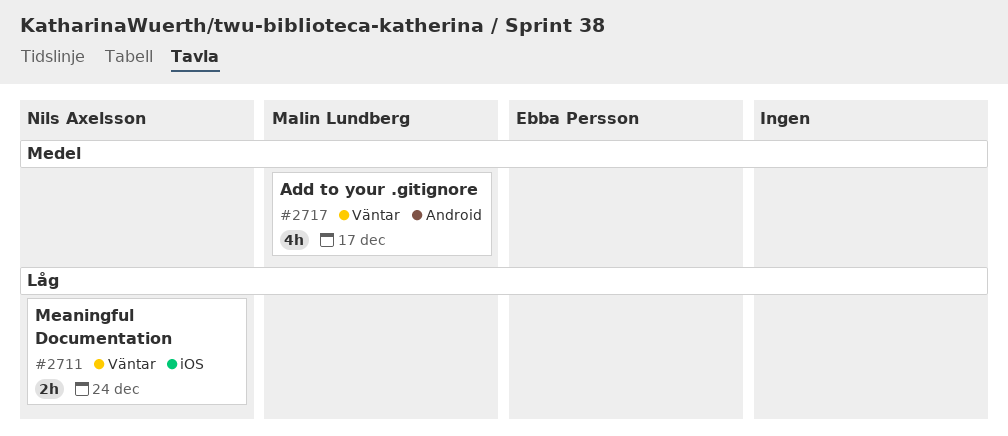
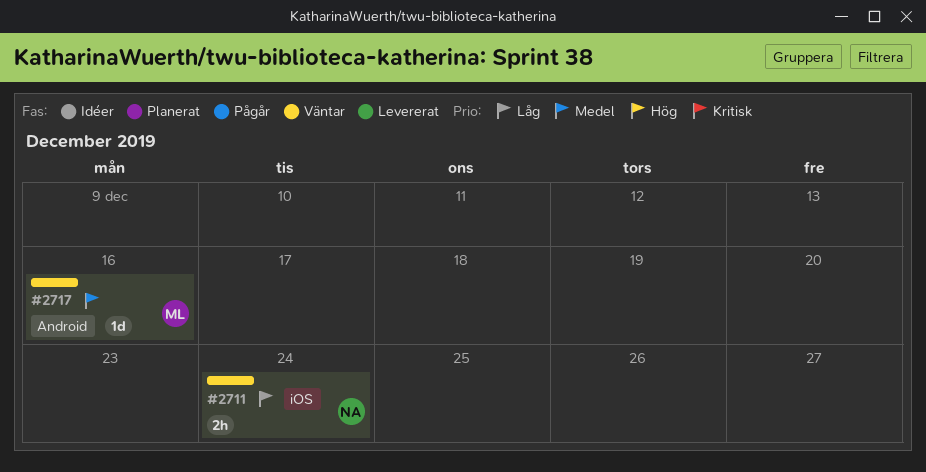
#2717, estimate: 4h -> 1d
#2717, due: Dec 17 -> Dec 16

